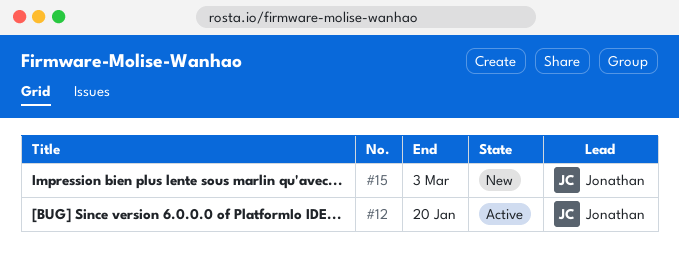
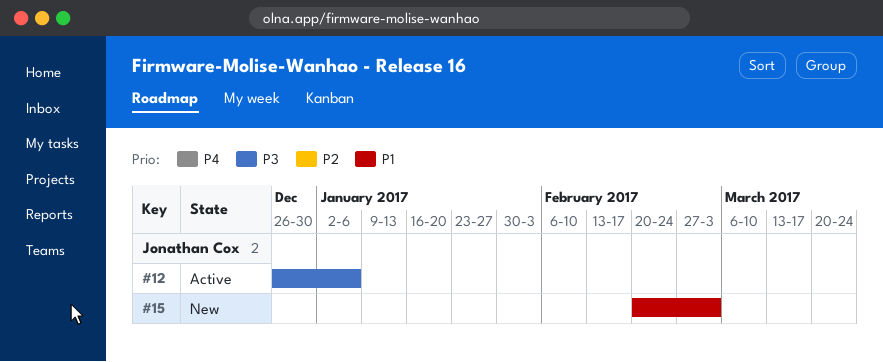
#12, due: Jan 20 -> Jan 6

